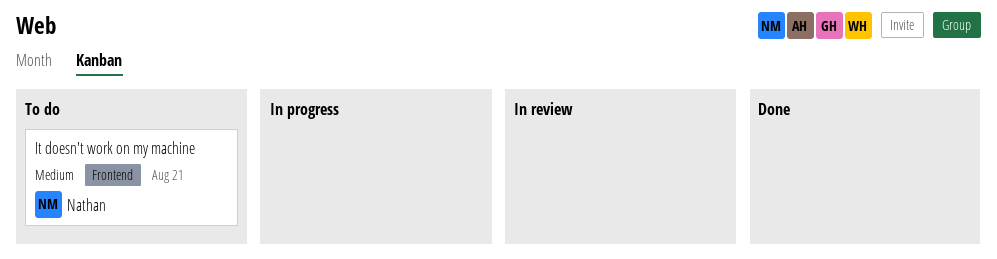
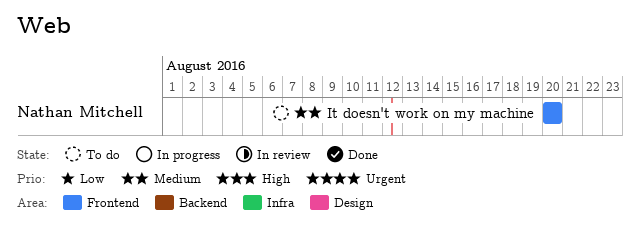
It doesn't work on my machine, due: Aug 21 -> Aug 20

